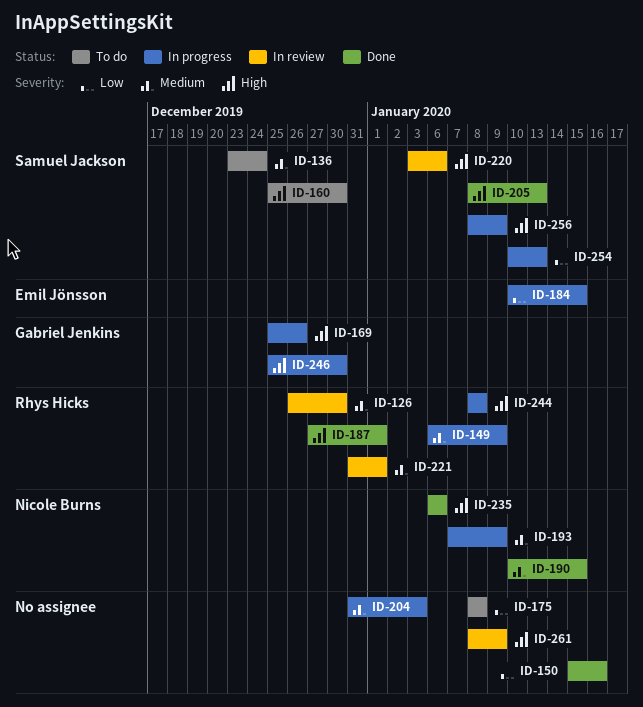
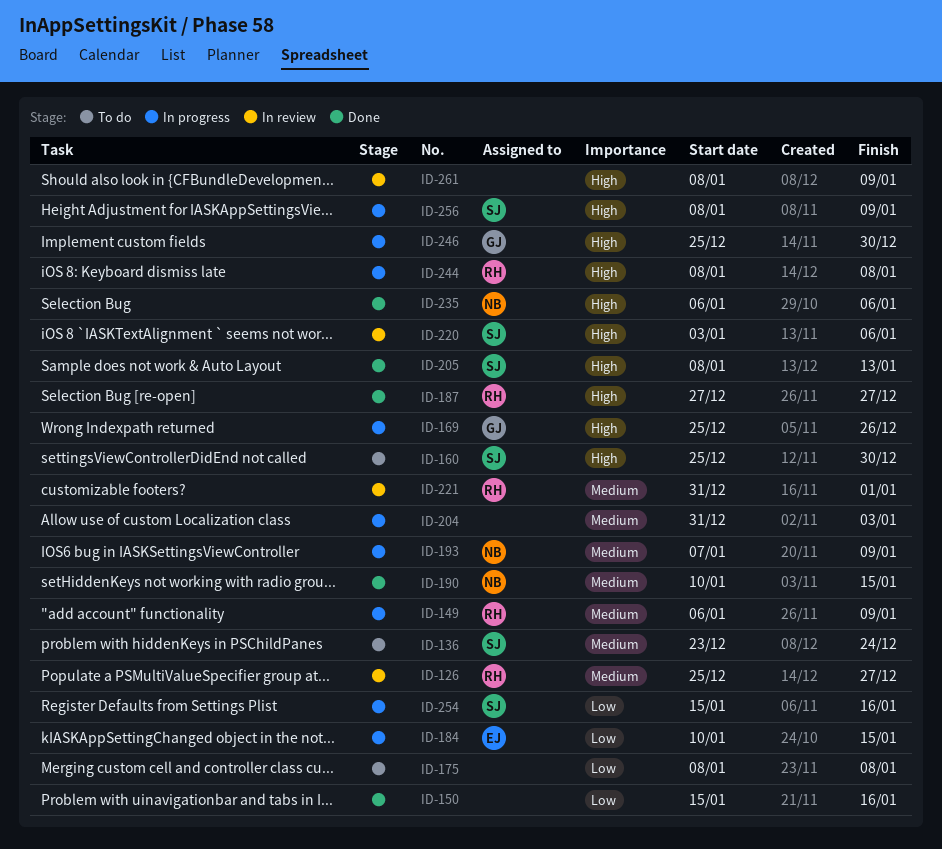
ID-126, start: Dec 26 -> Dec 25
ID-126, due: Dec 30 -> Dec 27
ID-187, due: Jan 1 -> Dec 27
ID-254, start: Jan 10 -> Jan 15
ID-254, due: Jan 13 -> Jan 16

